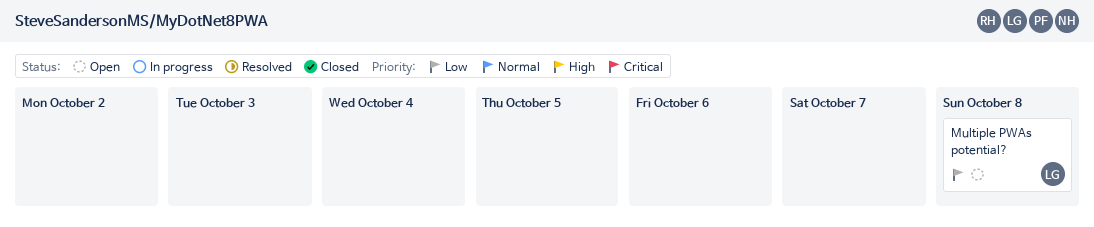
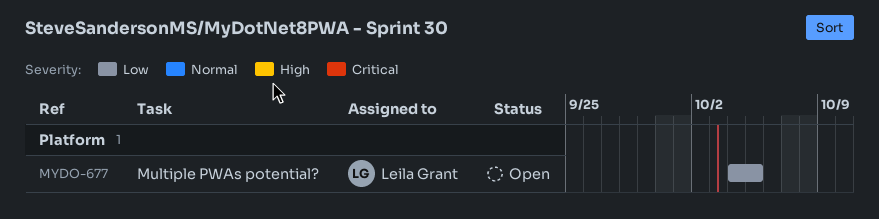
Multiple PWAs potential?, due: Oct 8 -> Oct 5

